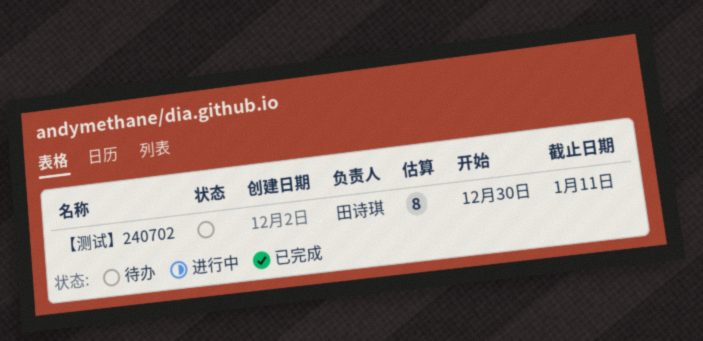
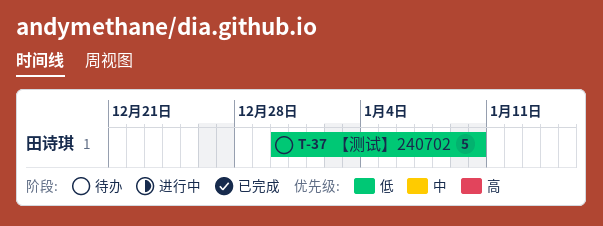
【测试】240702, estimate: 8 -> 5
【测试】240702, due: Jan 11 -> Jan 10

